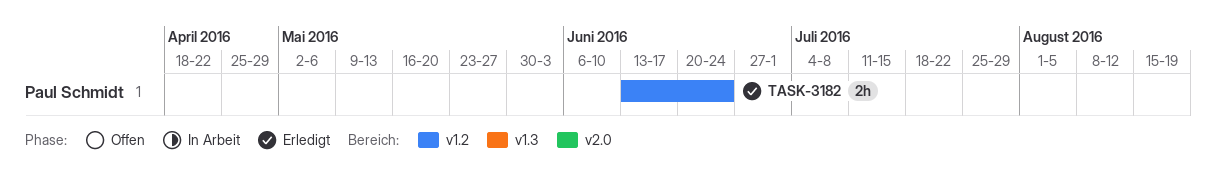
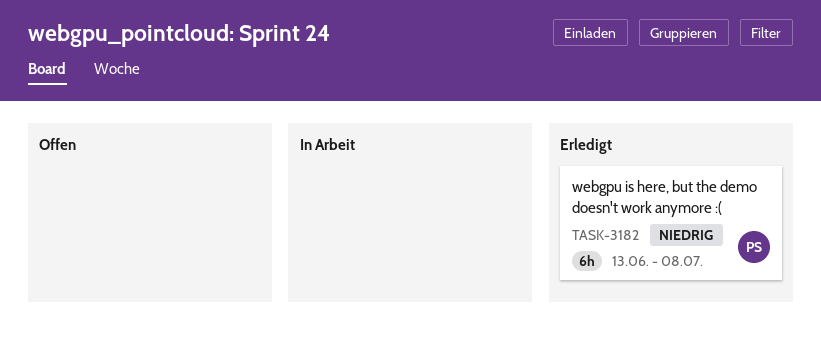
TASK-3182, estimate: 2h -> 6h
TASK-3182, due: Jun 24 -> Jul 8

